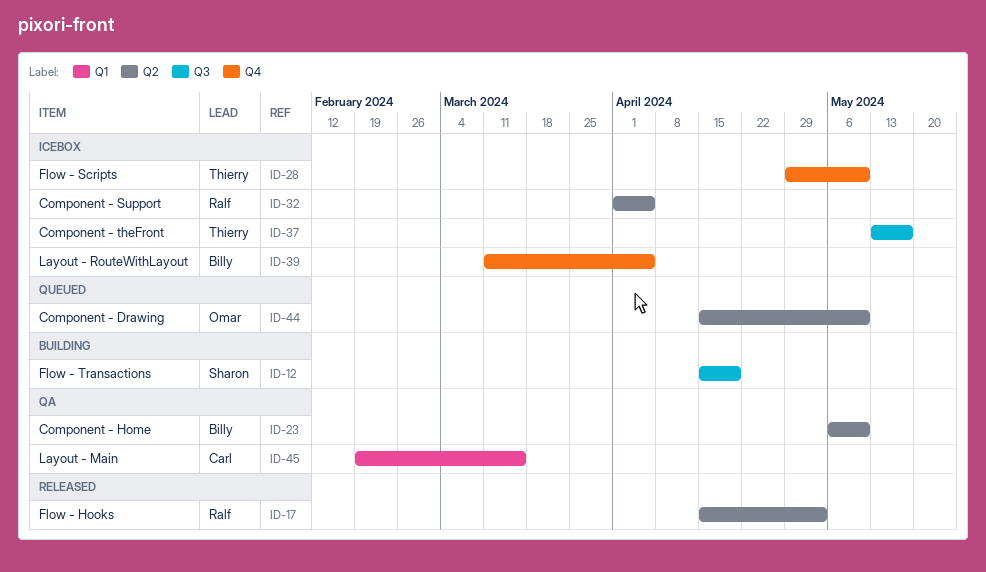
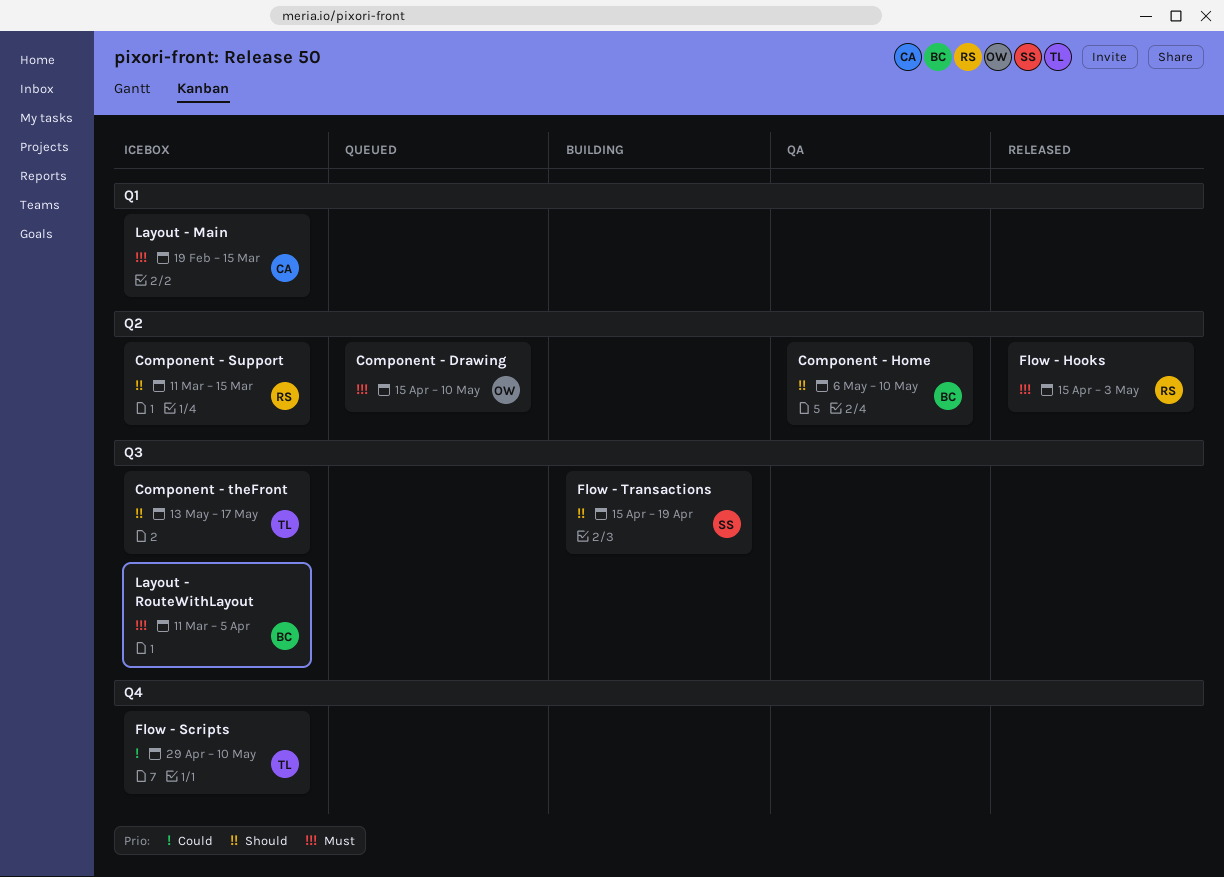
Component - Support, start: Apr 1 -> Mar 11
Component - Support, due: Apr 5 -> Mar 15
Layout - Main, status: QA -> Icebox
Layout - RouteWithLayout, label: Q4 -> Q3

